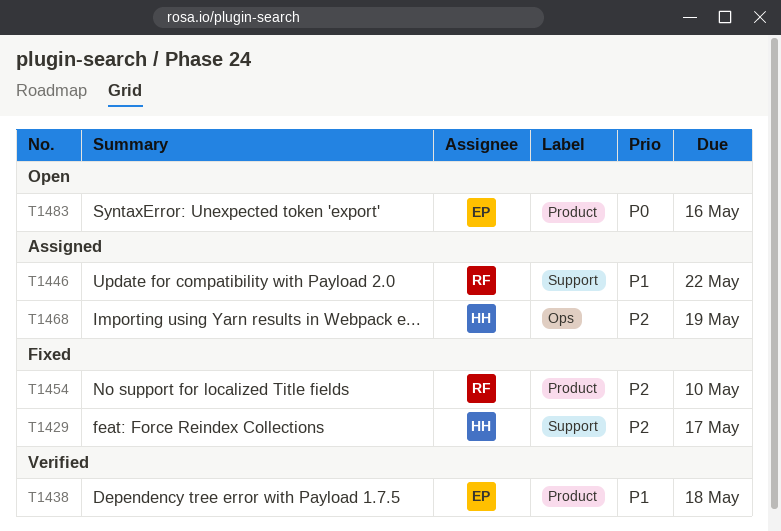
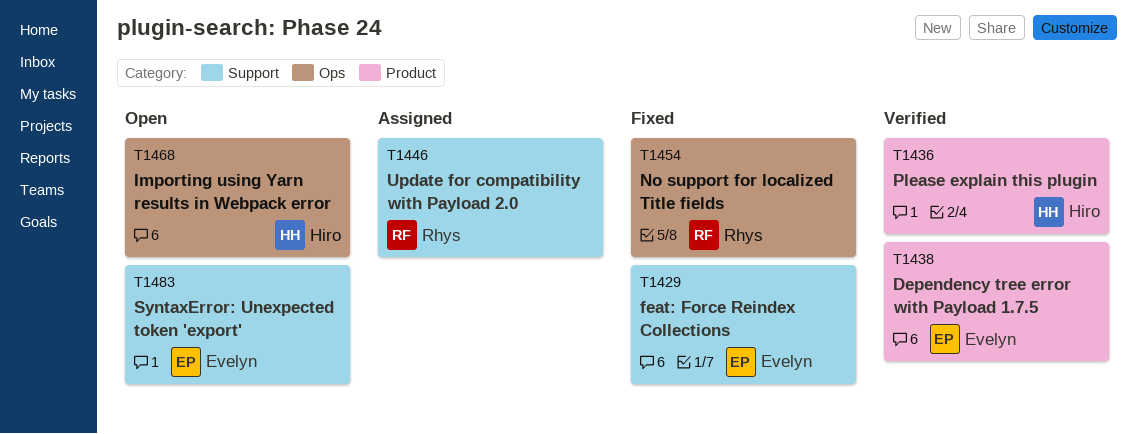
T1429, owner: Hiro -> Evelyn
T1436: none -> present
T1454, label: Product -> Ops
T1468, status: Assigned -> Open
T1483, label: Product -> Support

